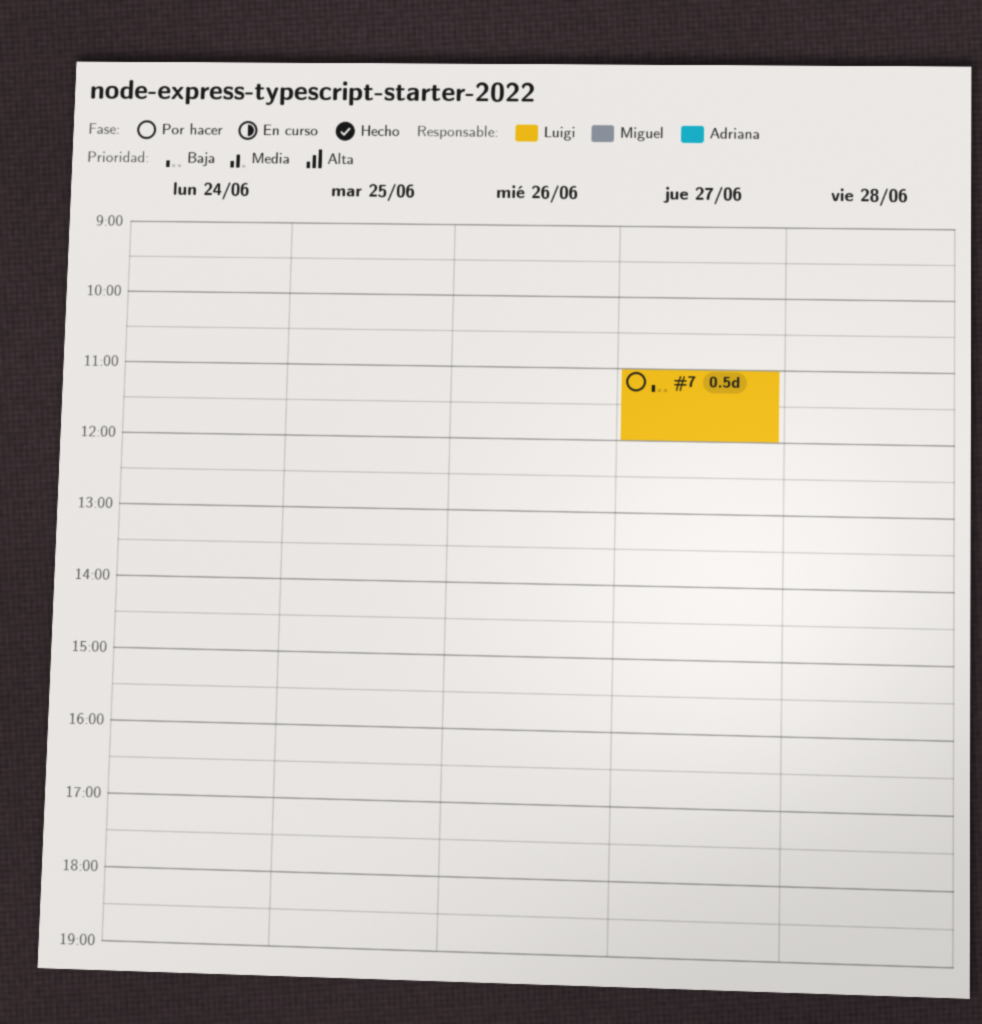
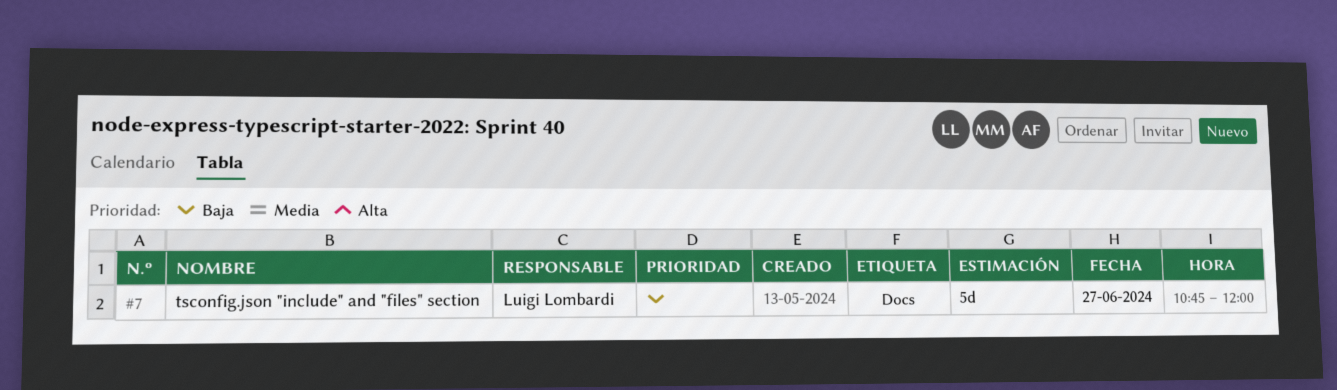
#7, estimate: 0.5d -> 5d
#7, begins: 11:00 -> 10:45

